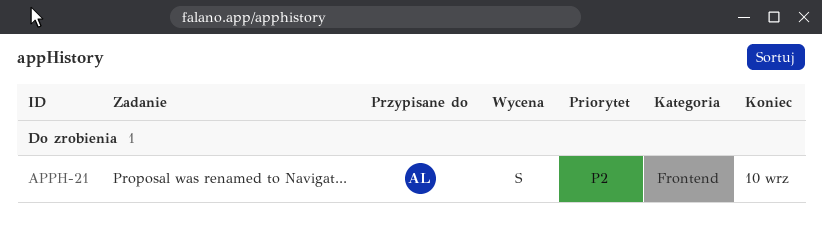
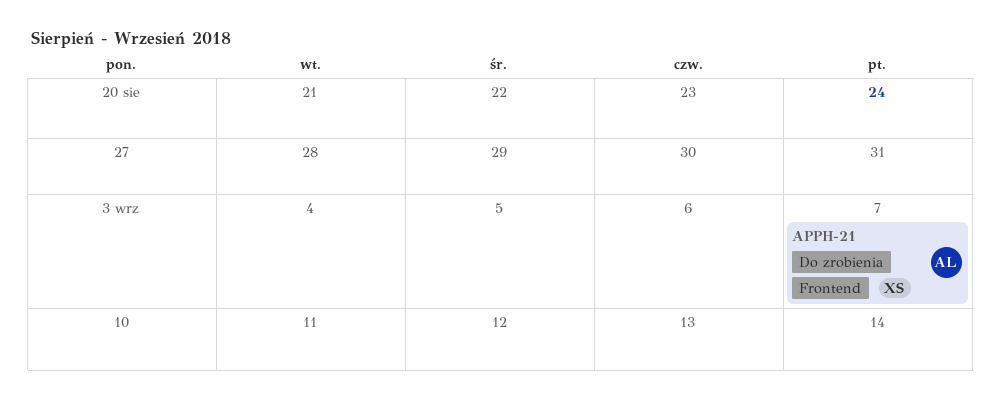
APPH-21, estimate: S -> XS
APPH-21, due: Sep 10 -> Sep 7

